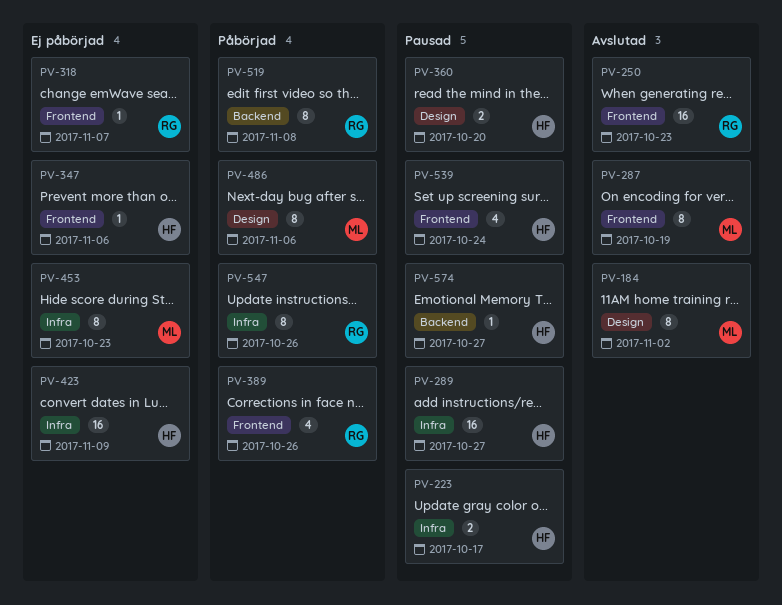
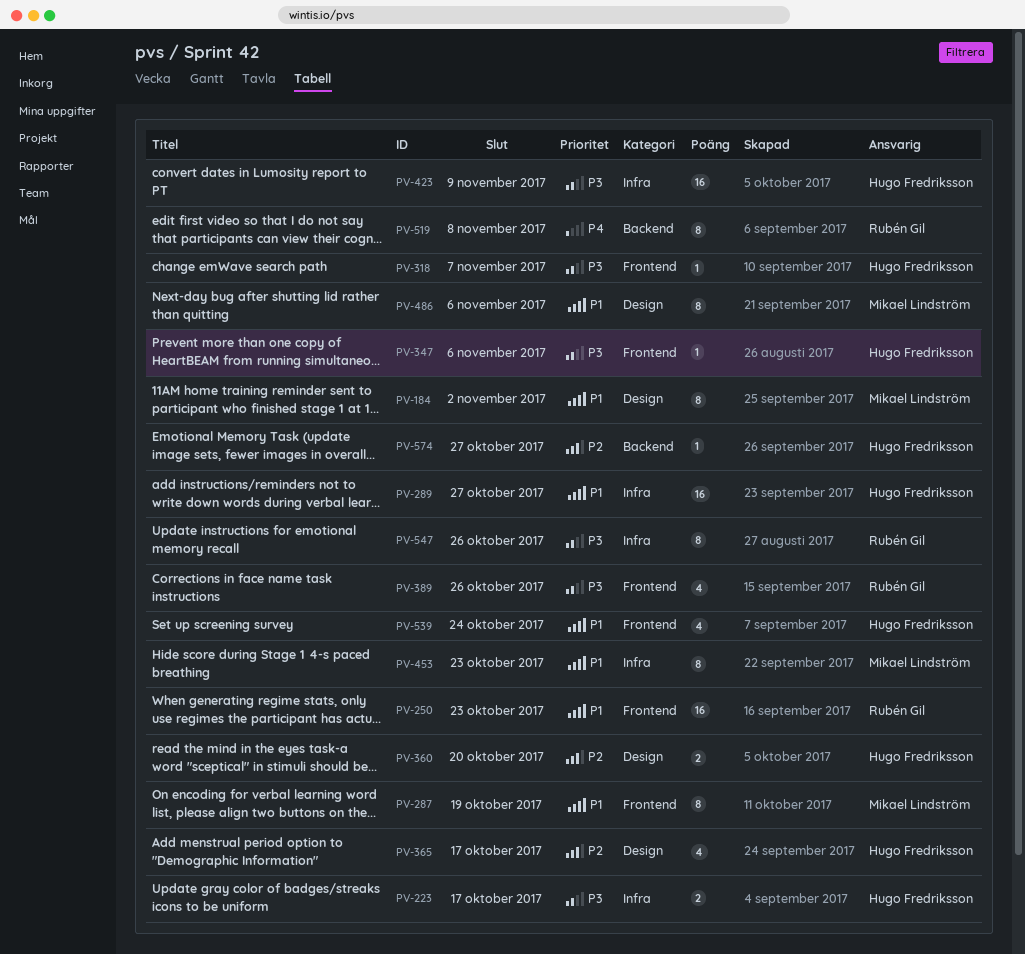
PV-318, owner: Rubén Gil -> Hugo Fredriksson
PV-365: none -> present

